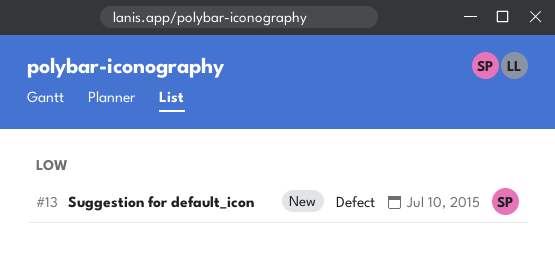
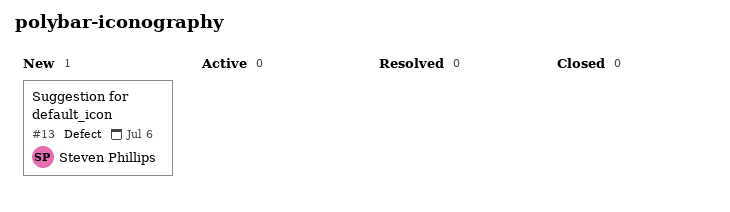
#13, due: Jul 10 -> Jul 6

